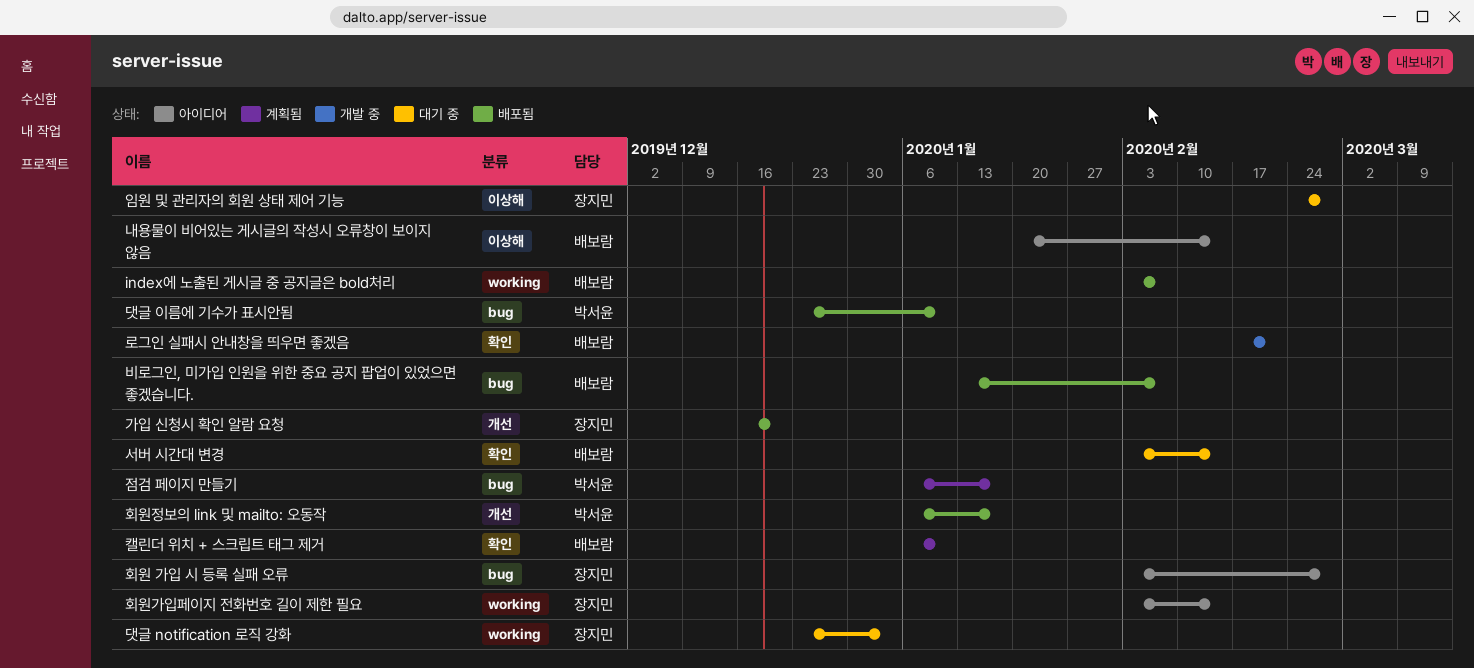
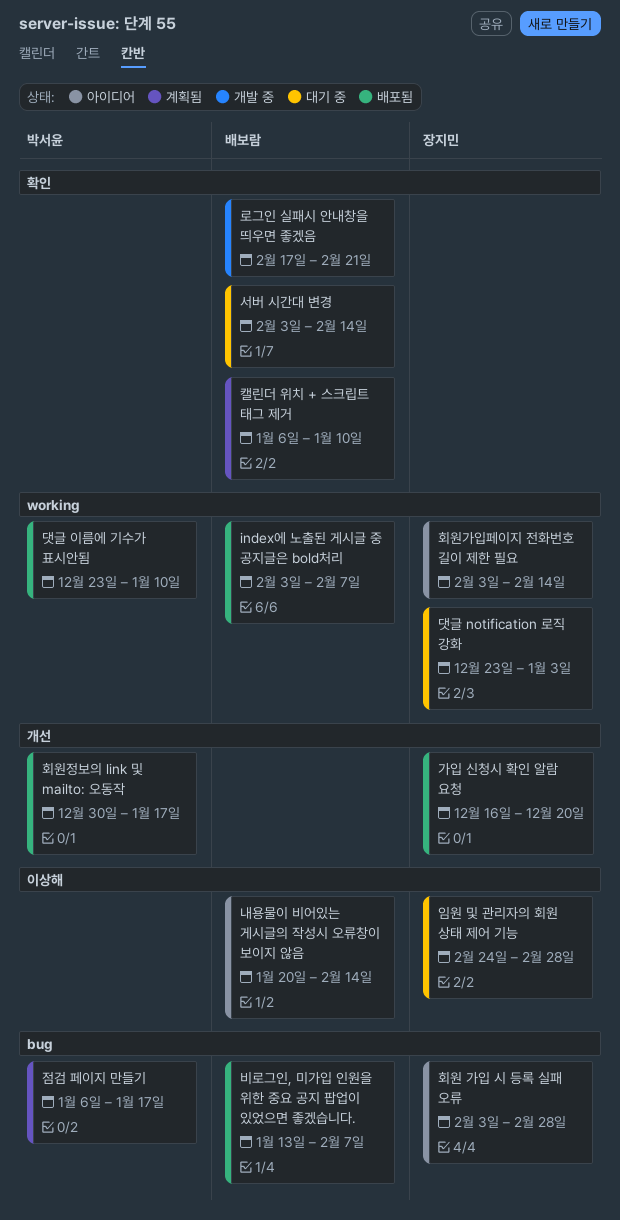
댓글 이름에 기수가 표시안됨, label: bug -> working
회원정보의 link 및 mailto: 오동작, start: Jan 6 -> Dec 30

